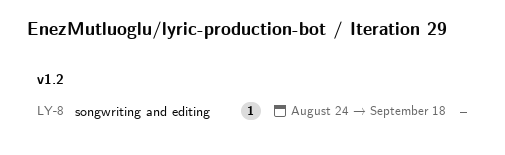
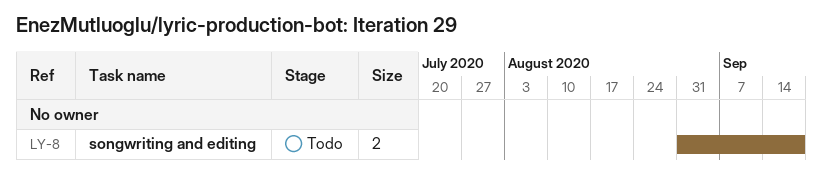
LY-8, estimate: 1 -> 2
LY-8, start: Aug 24 -> Aug 31

